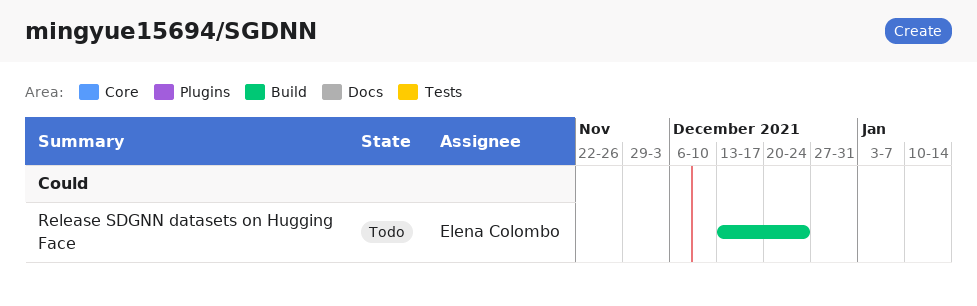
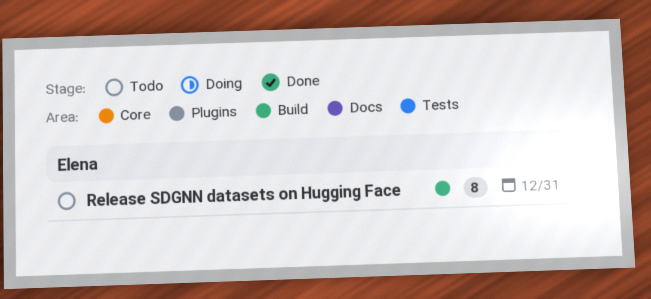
Release SDGNN datasets on Hugging Face, due: Dec 24 -> Dec 31

